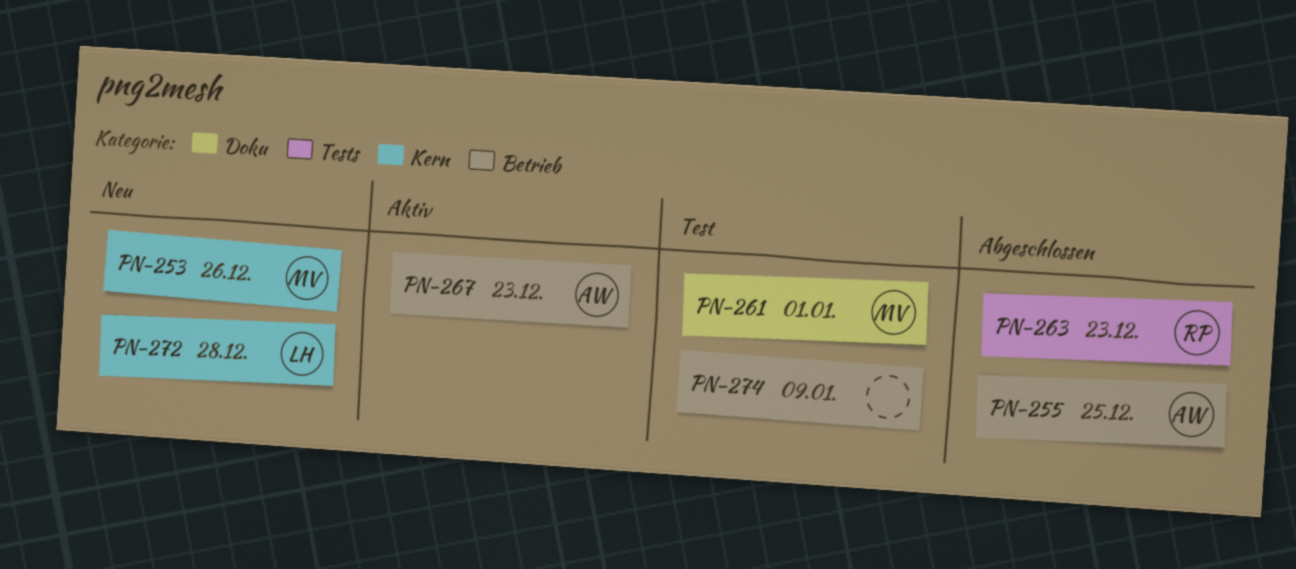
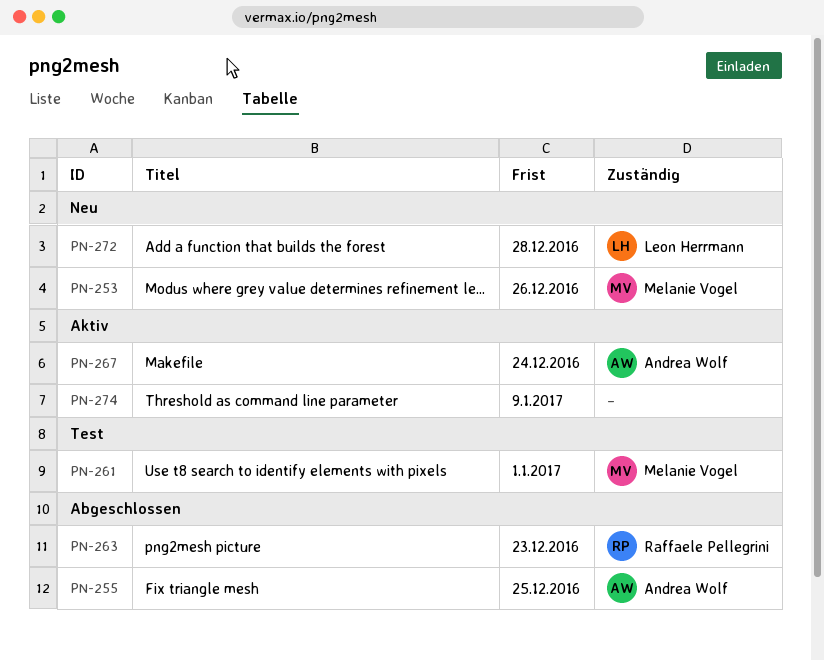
PN-267, due: Dec 23 -> Dec 24
PN-274, status: Test -> Aktiv

